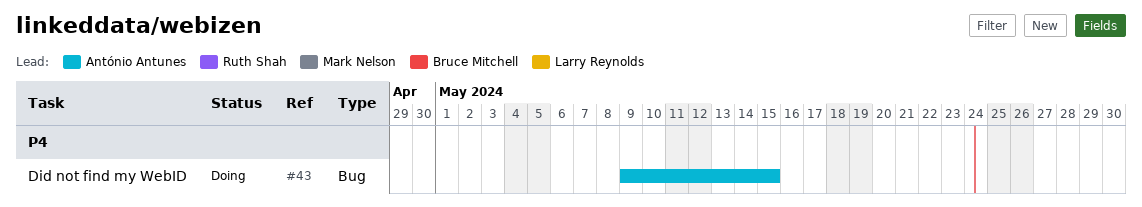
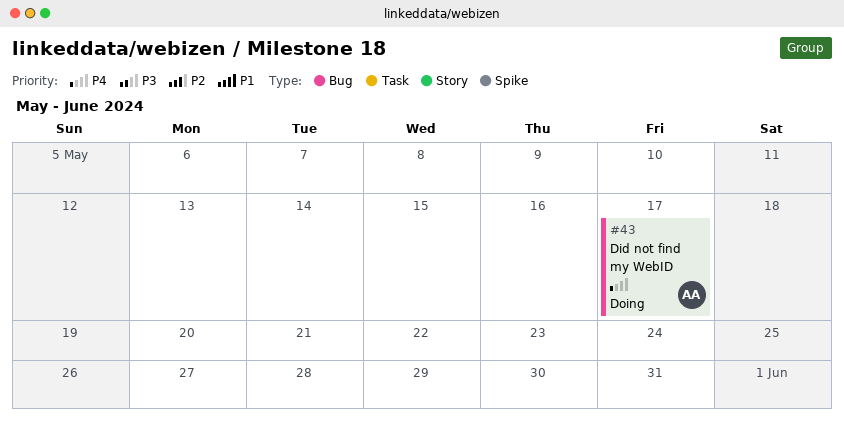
#43, due: May 15 -> May 17

